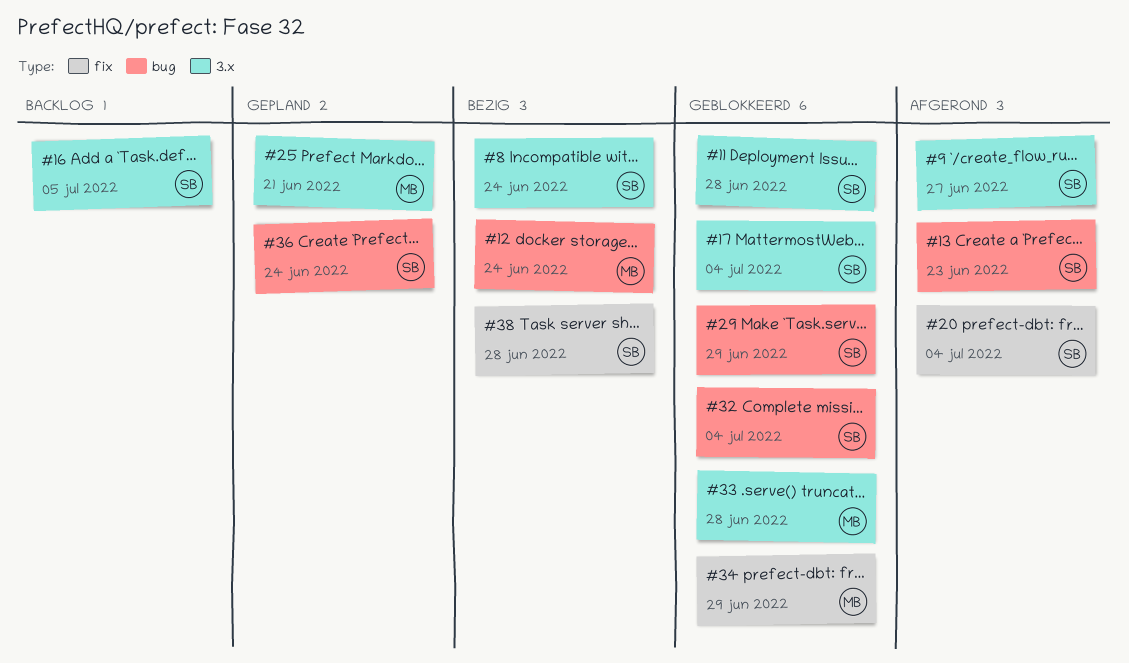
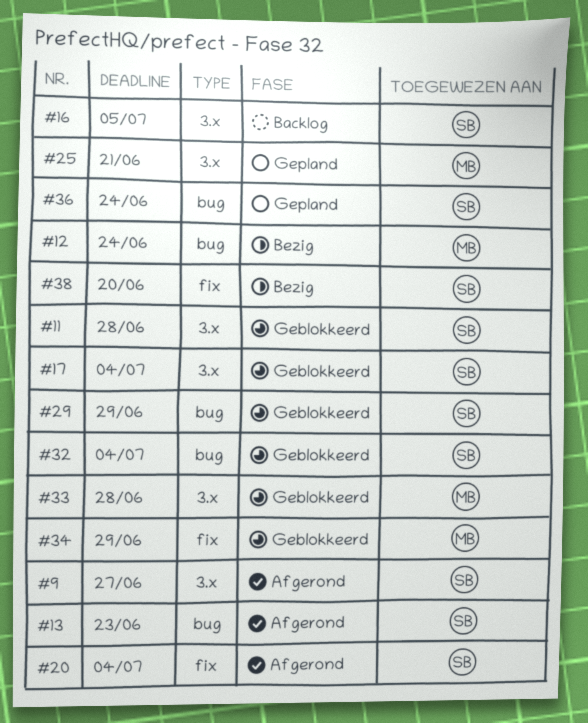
#8: present -> none
#38, due: Jun 28 -> Jun 20

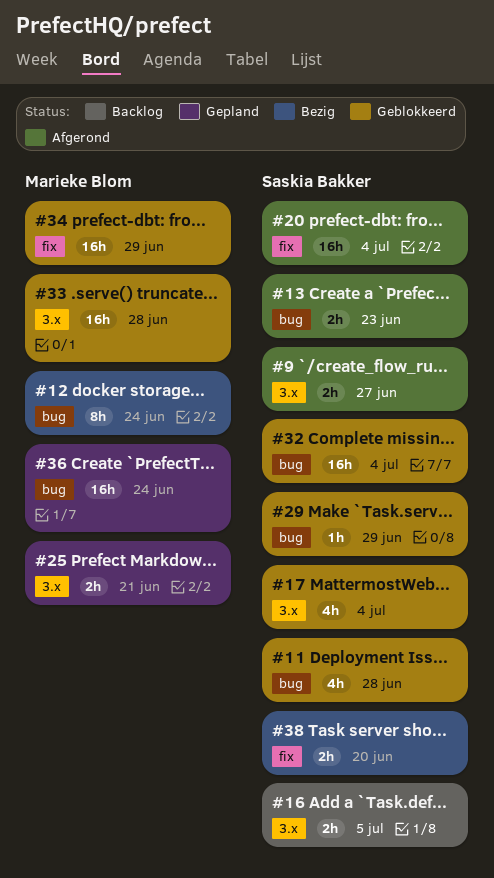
#11, label: 3.x -> bug
#36, owner: Saskia Bakker -> Marieke Blom

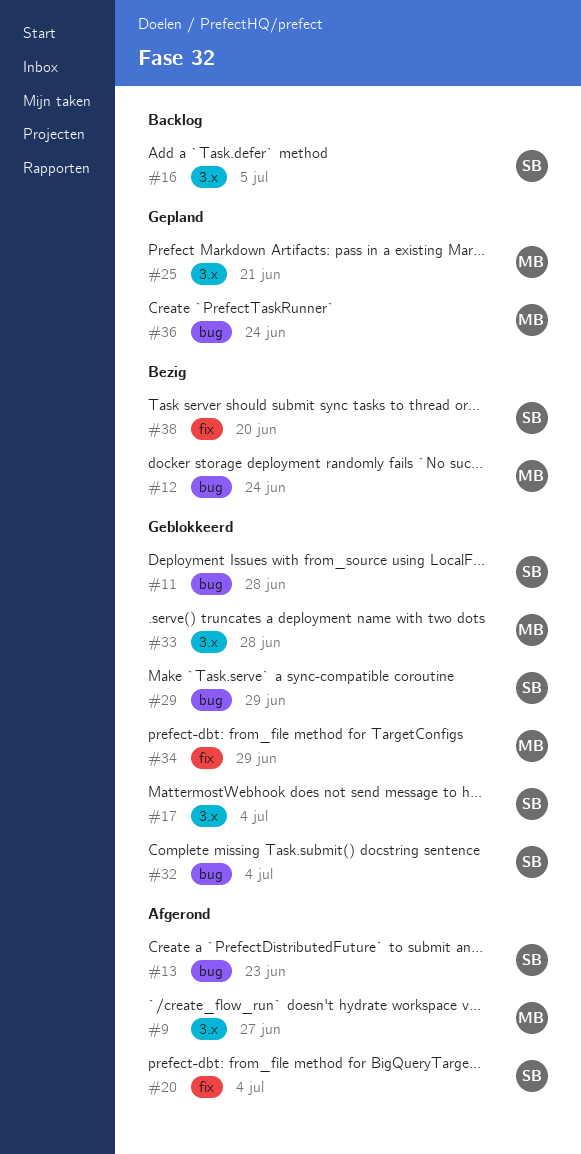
#9, owner: Saskia Bakker -> Marieke Blom

